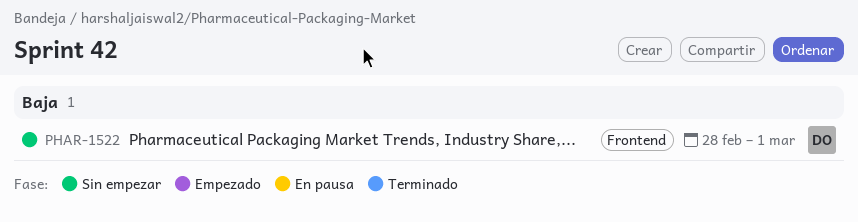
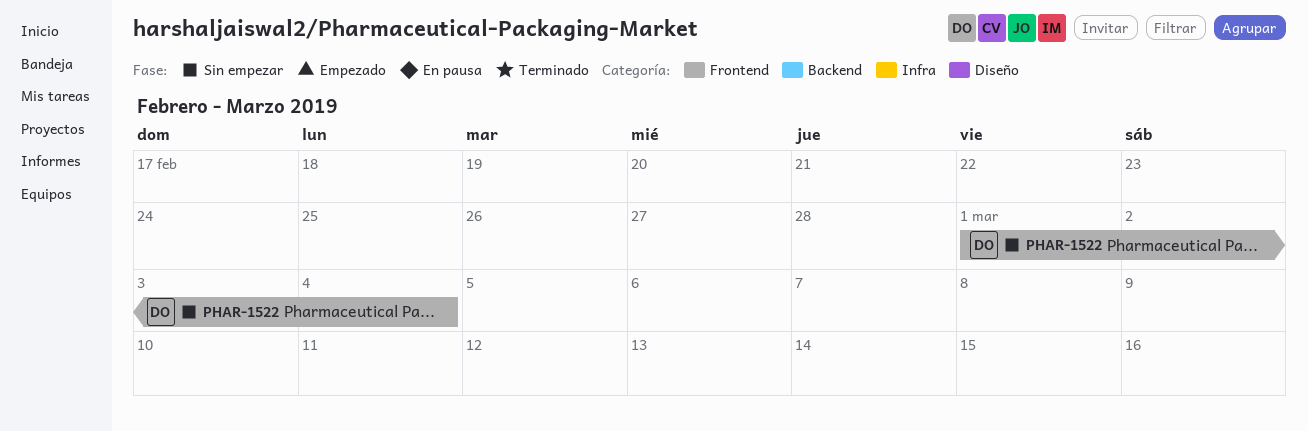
PHAR-1522, start: Feb 28 -> Mar 1
PHAR-1522, due: Mar 1 -> Mar 4

